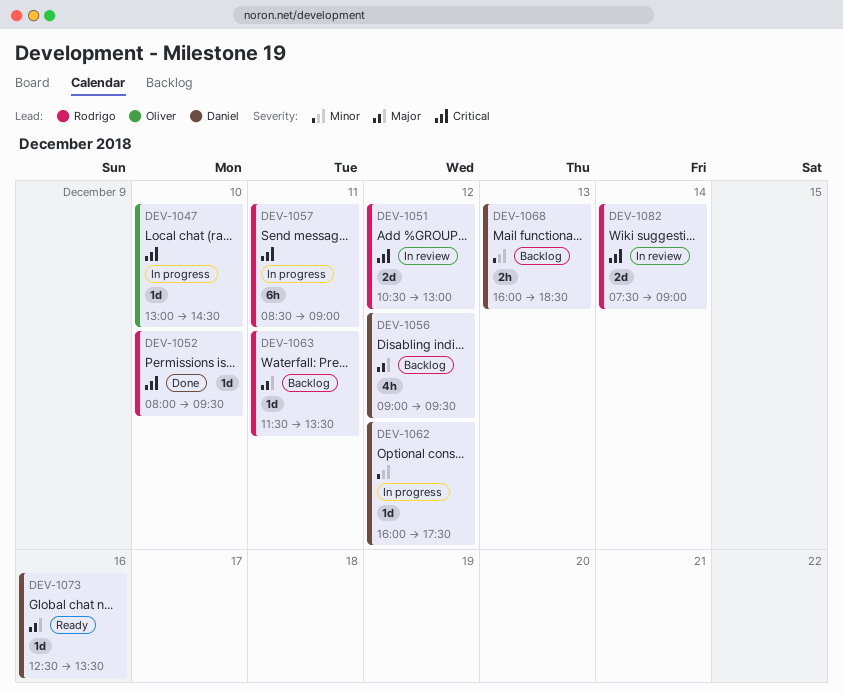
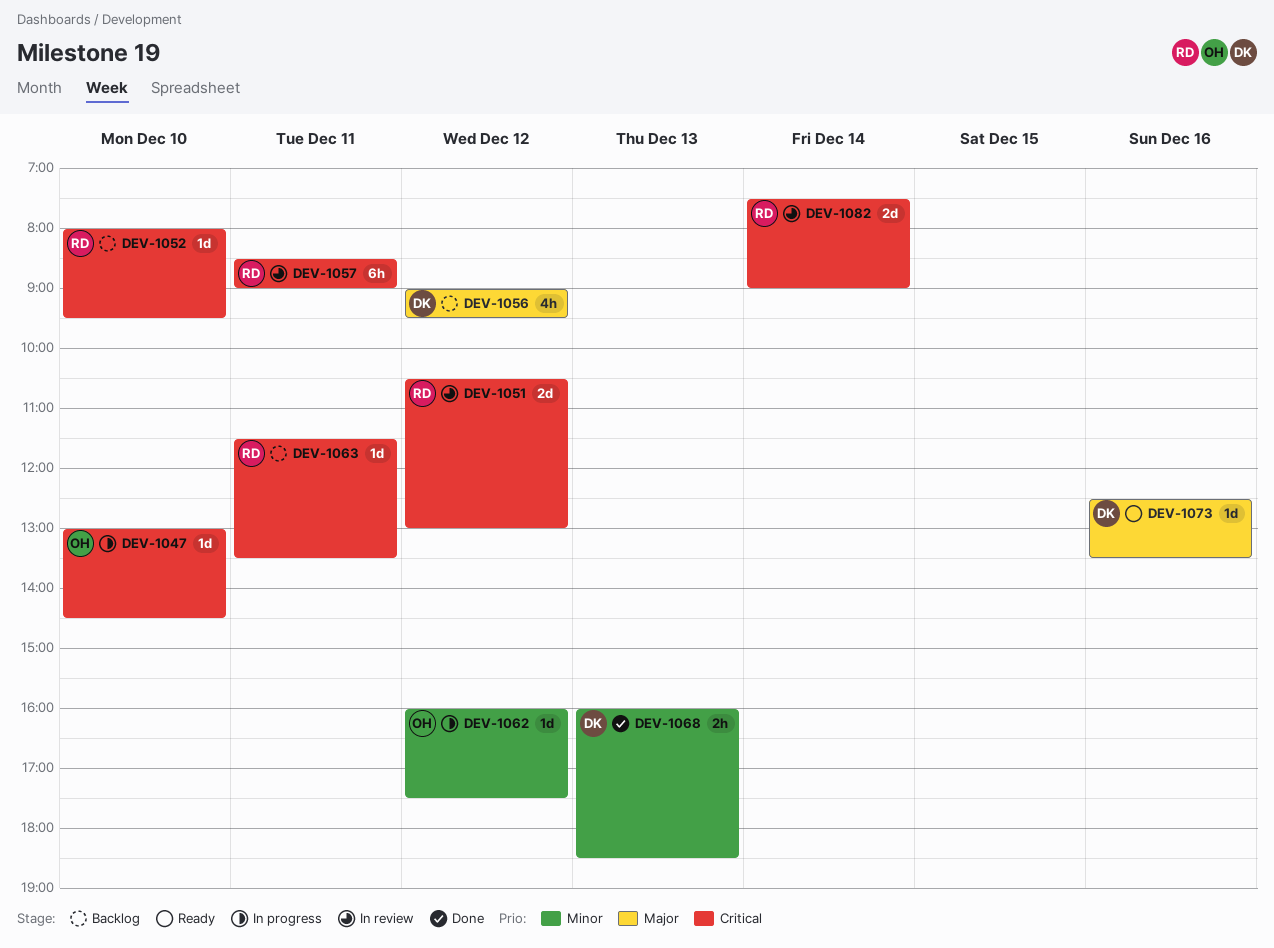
DEV-1052, status: Done -> Backlog
DEV-1057, status: In progress -> In review
DEV-1062, owner: Daniel -> Oliver
DEV-1063, priority: Major -> Critical
DEV-1068, status: Backlog -> Done

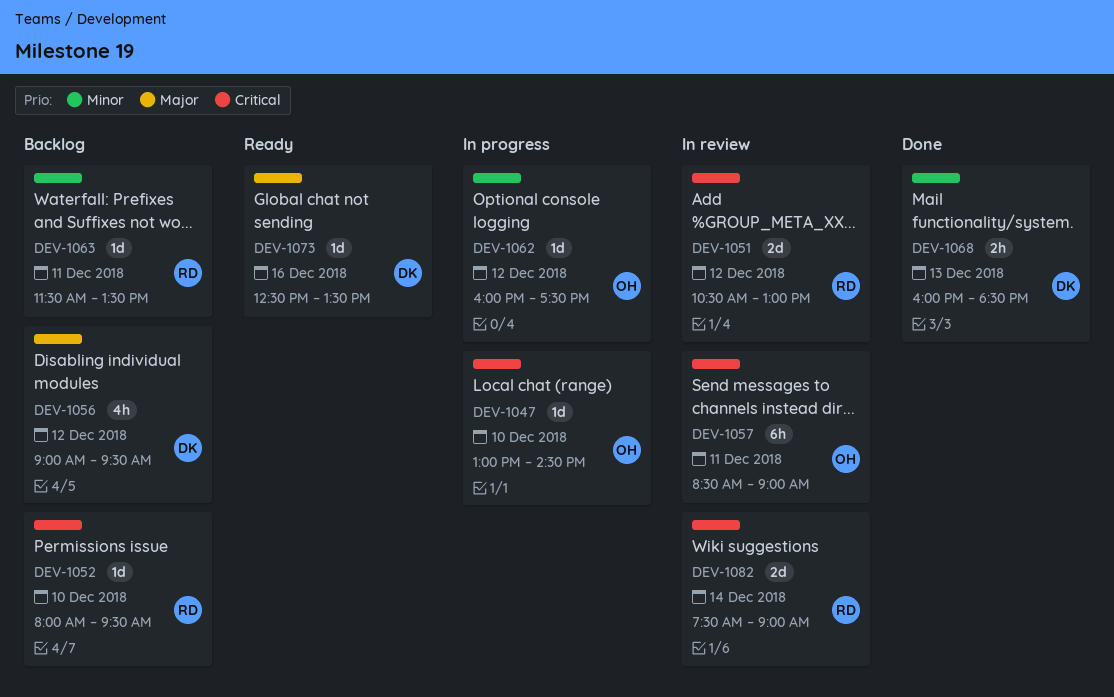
DEV-1057, owner: RD -> OH
DEV-1063, priority: Critical -> Minor

